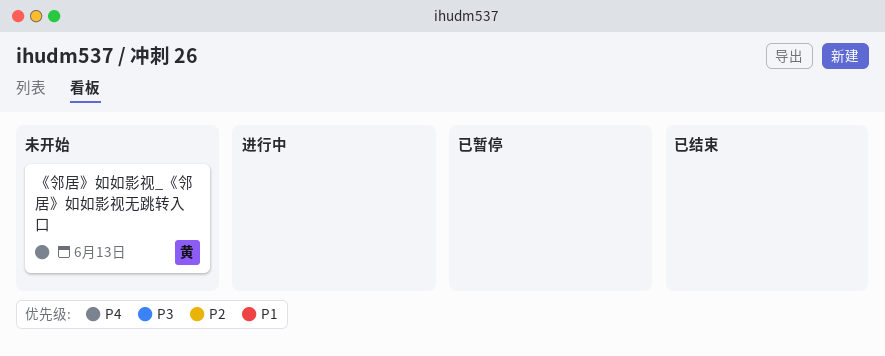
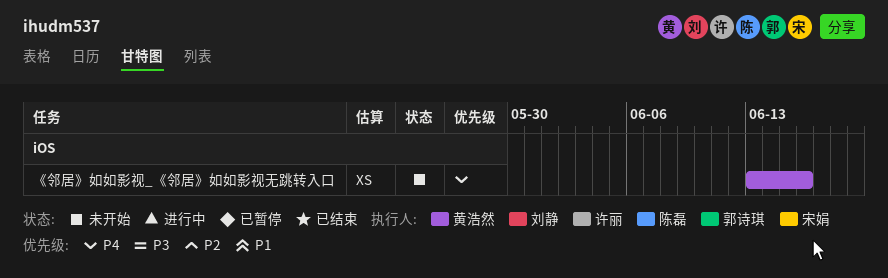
《邻居》如如影视_《邻居》如如影视无跳转入口, due: Jun 13 -> Jun 16

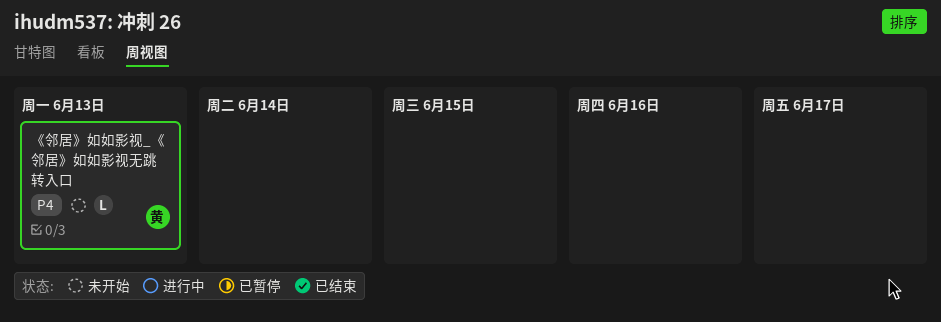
《邻居》如如影视_《邻居》如如影视无跳转入口, estimate: XS -> L
《邻居》如如影视_《邻居》如如影视无跳转入口, due: Jun 16 -> Jun 13

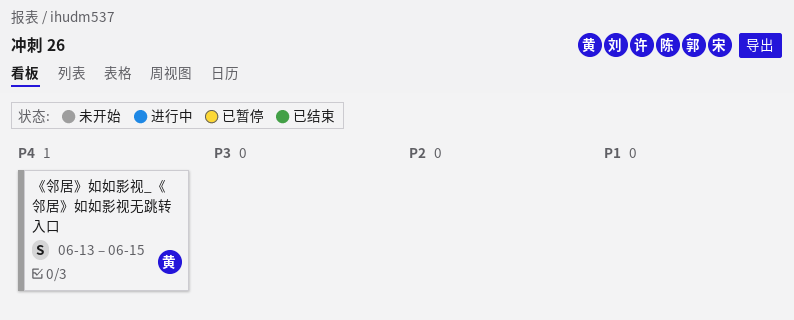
《邻居》如如影视_《邻居》如如影视无跳转入口, estimate: L -> S
《邻居》如如影视_《邻居》如如影视无跳转入口, due: Jun 13 -> Jun 15

